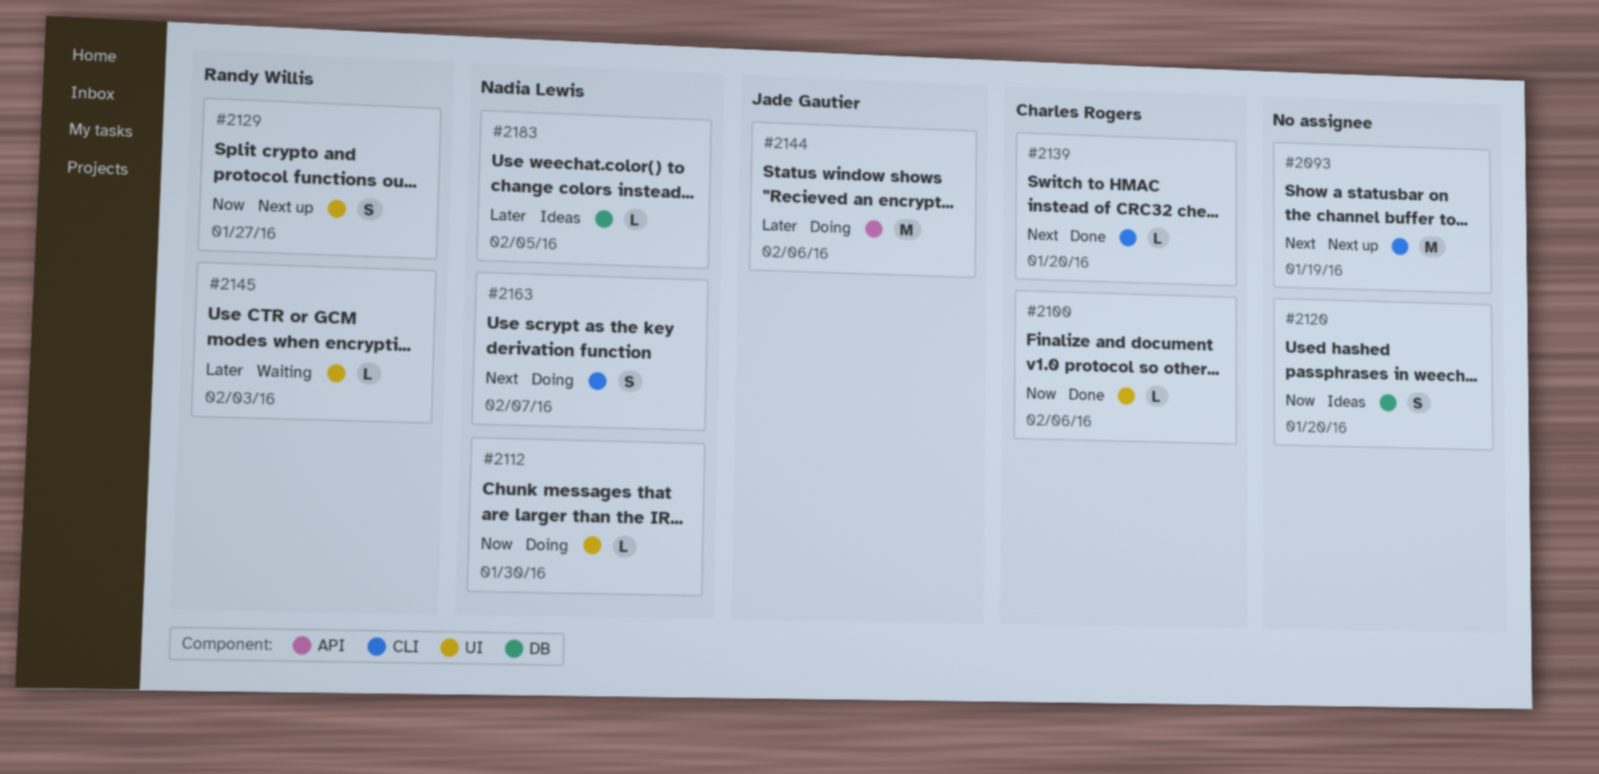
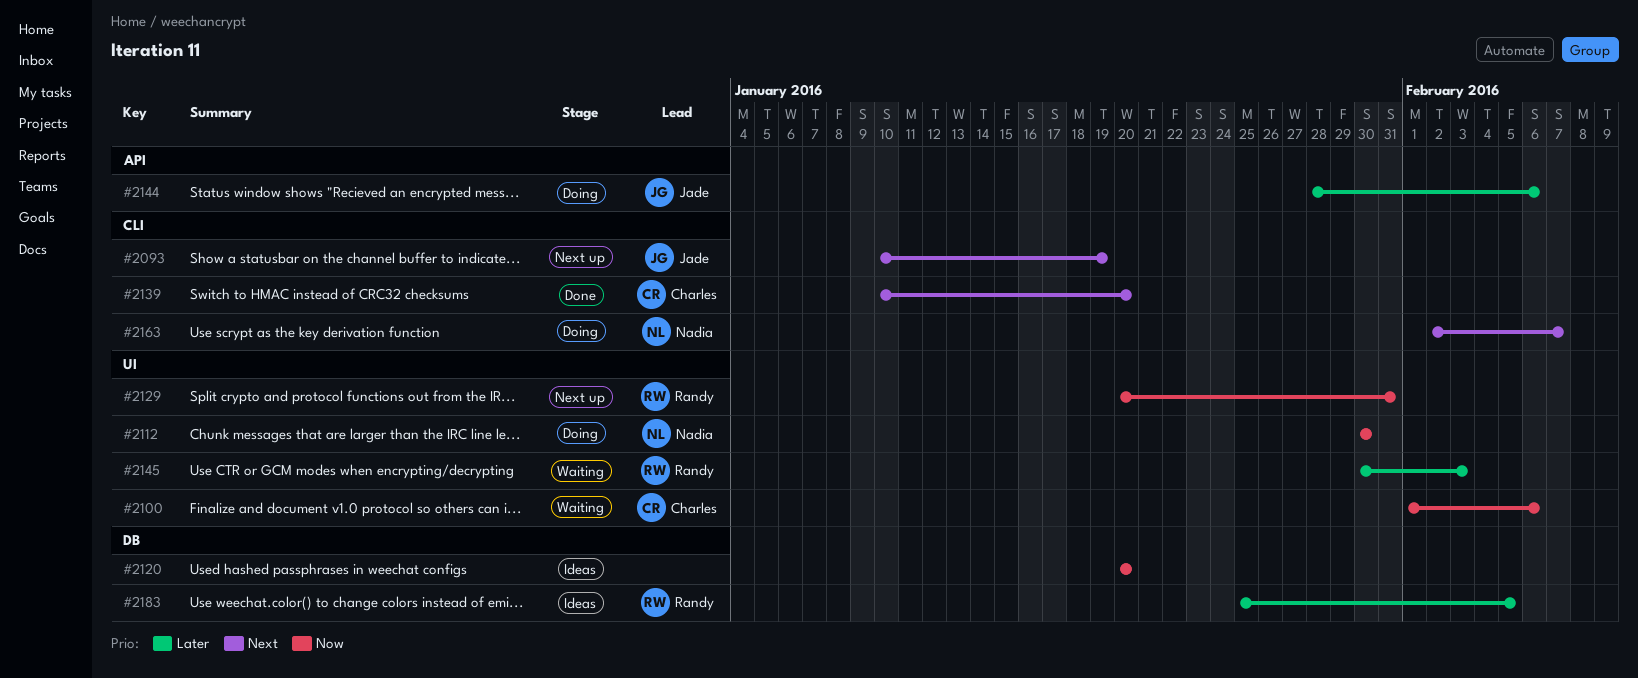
#2093, owner: none -> Jade Gautier
#2100, status: Done -> Waiting
#2129, due: Jan 27 -> Jan 31
#2183, owner: Nadia Lewis -> Randy Willis

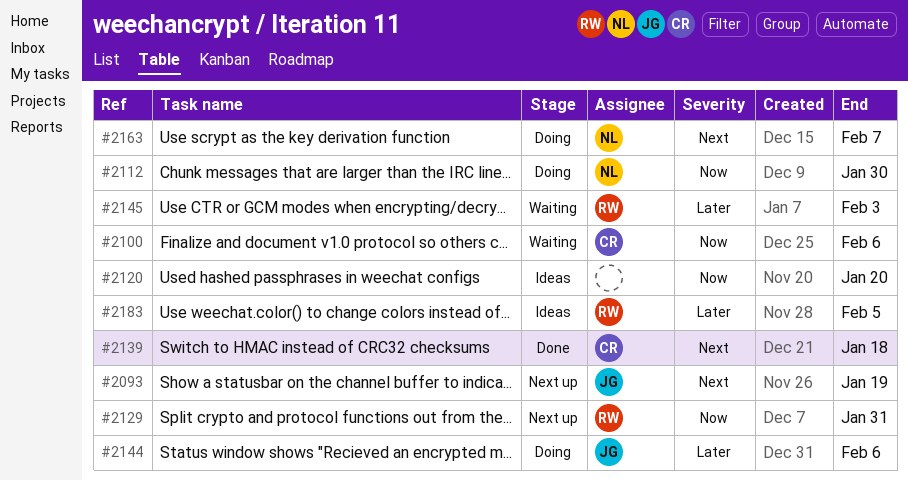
#2139, due: Jan 20 -> Jan 18

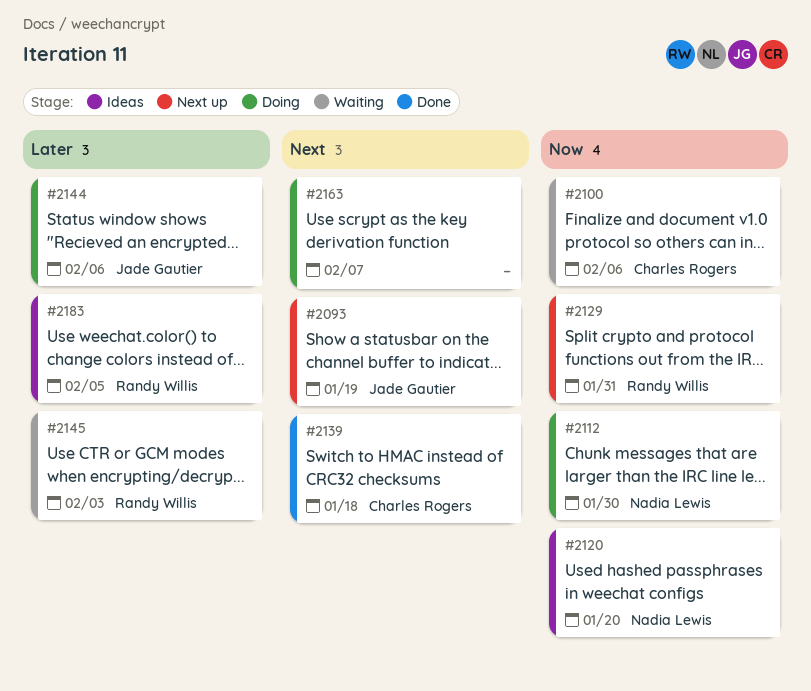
#2120, owner: none -> Nadia Lewis
#2163, owner: Nadia Lewis -> none

